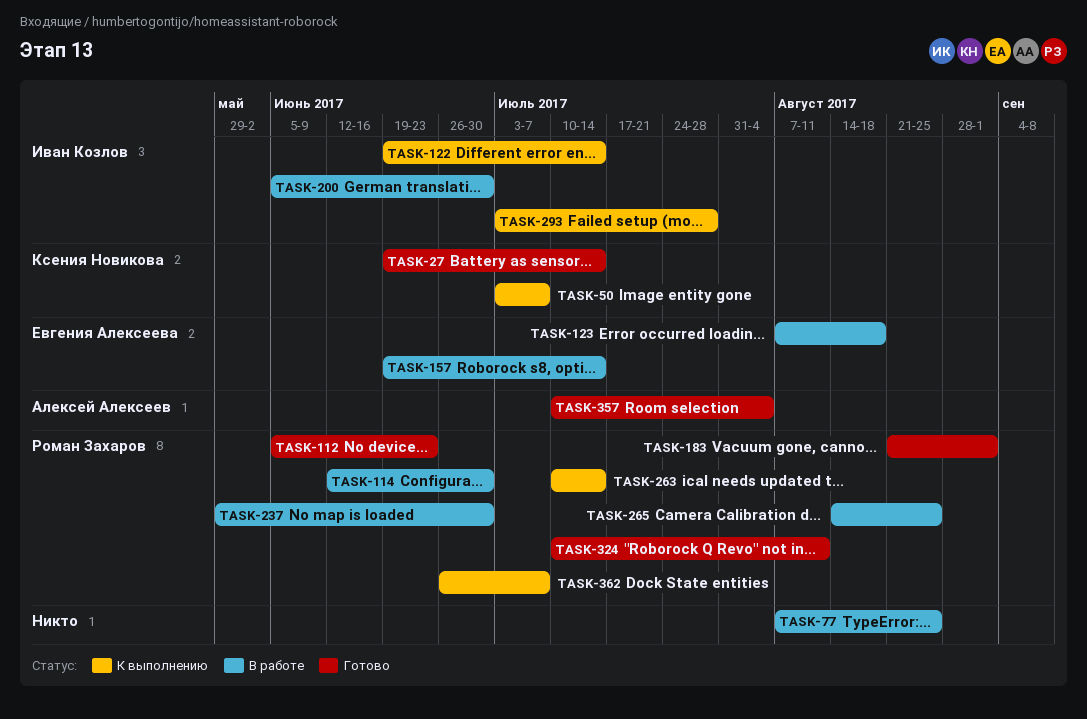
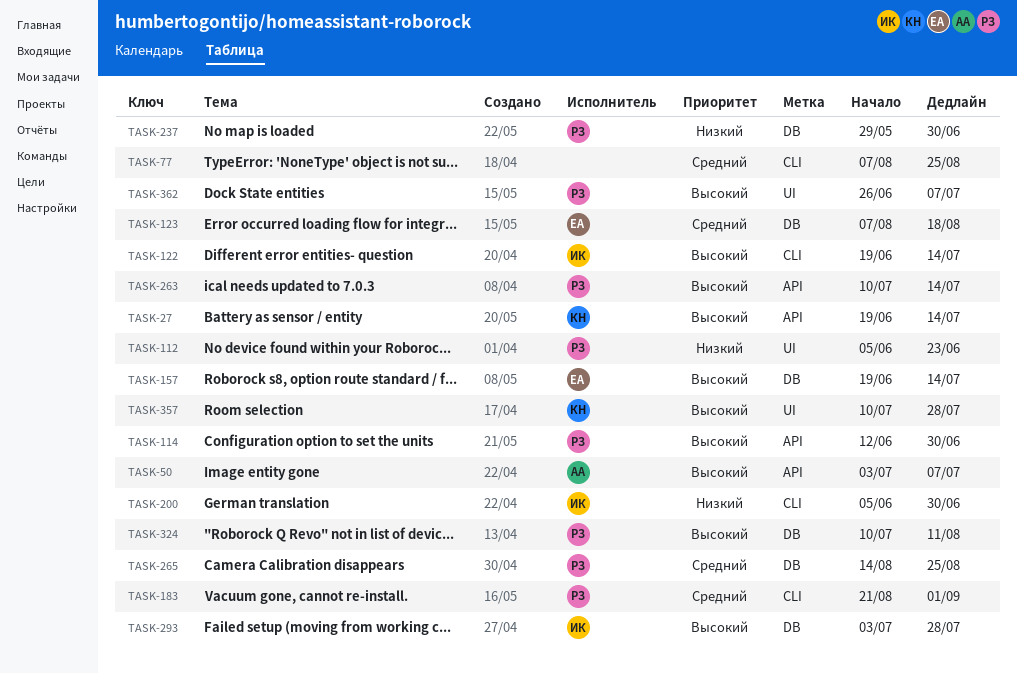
TASK-50, owner: Ксения Новикова -> Алексей Алексеев
TASK-357, owner: Алексей Алексеев -> Ксения Новикова
TASK-357, due: Aug 4 -> Jul 28

